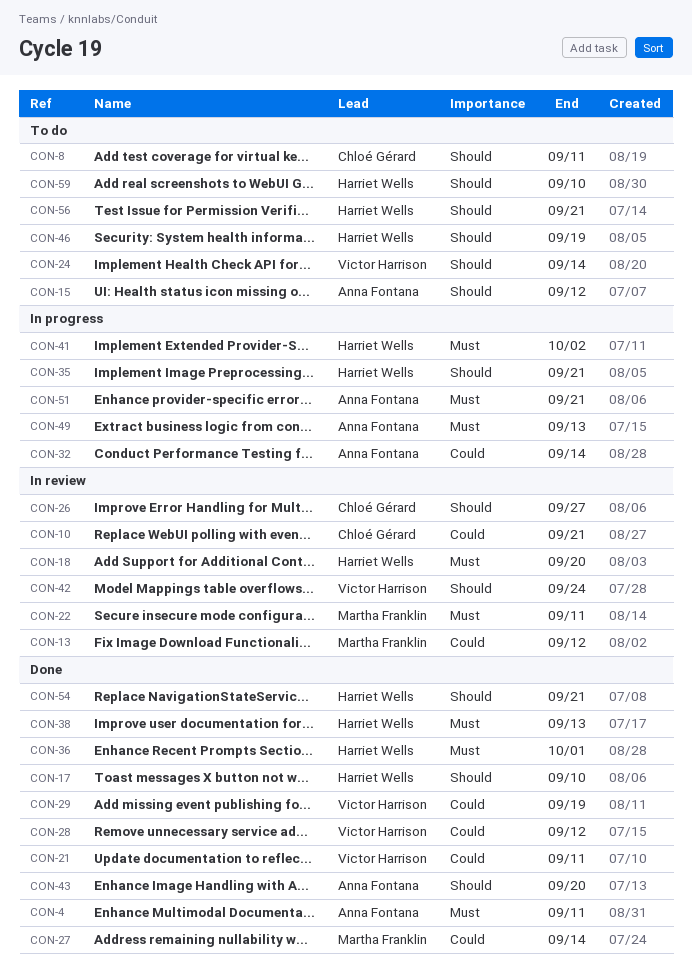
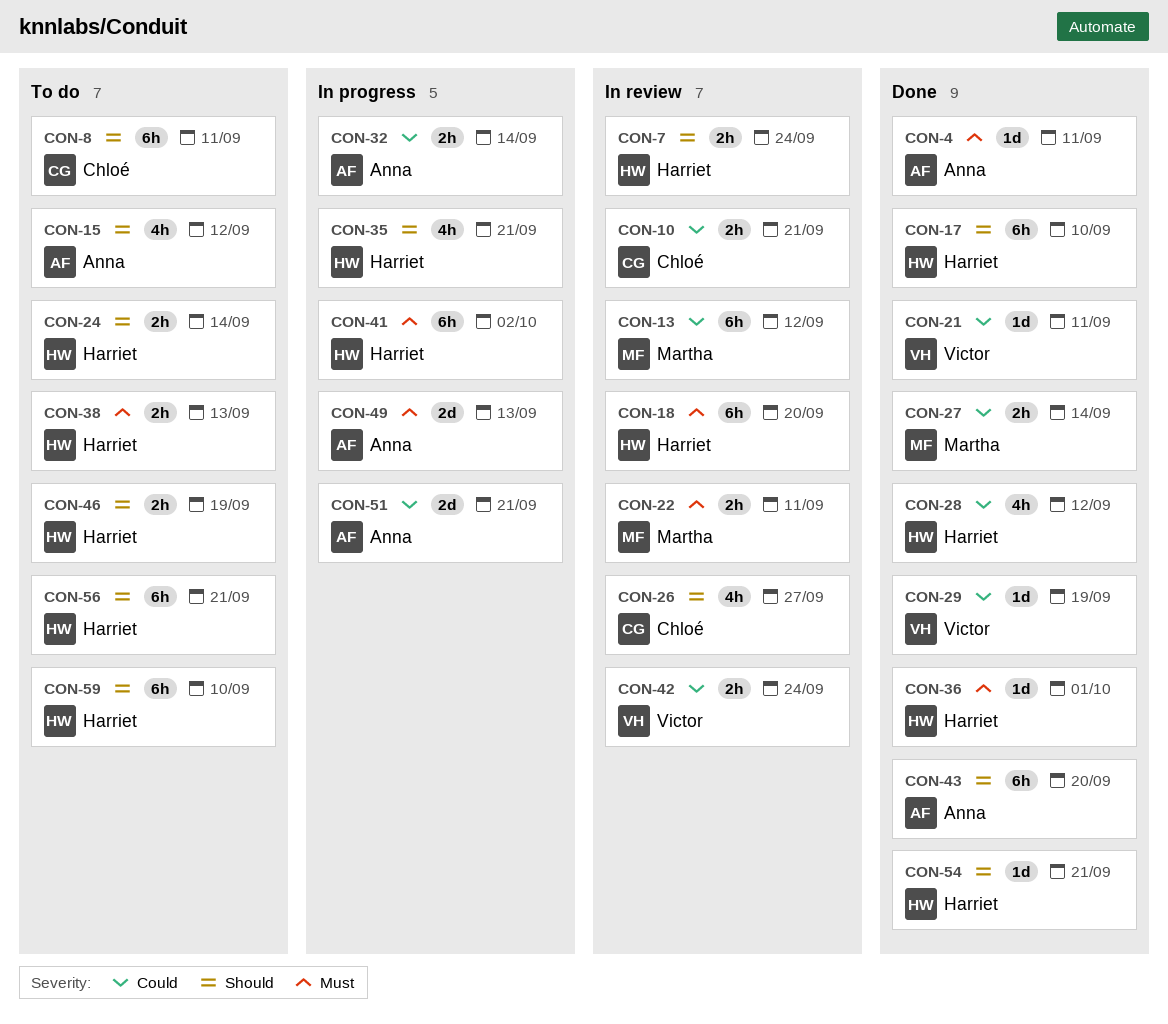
CON-7: none -> present
CON-24, owner: Victor Harrison -> Harriet Wells
CON-28, owner: Victor Harrison -> Harriet Wells
CON-38, status: Done -> To do
CON-42, priority: Should -> Could
CON-51, priority: Must -> Could

